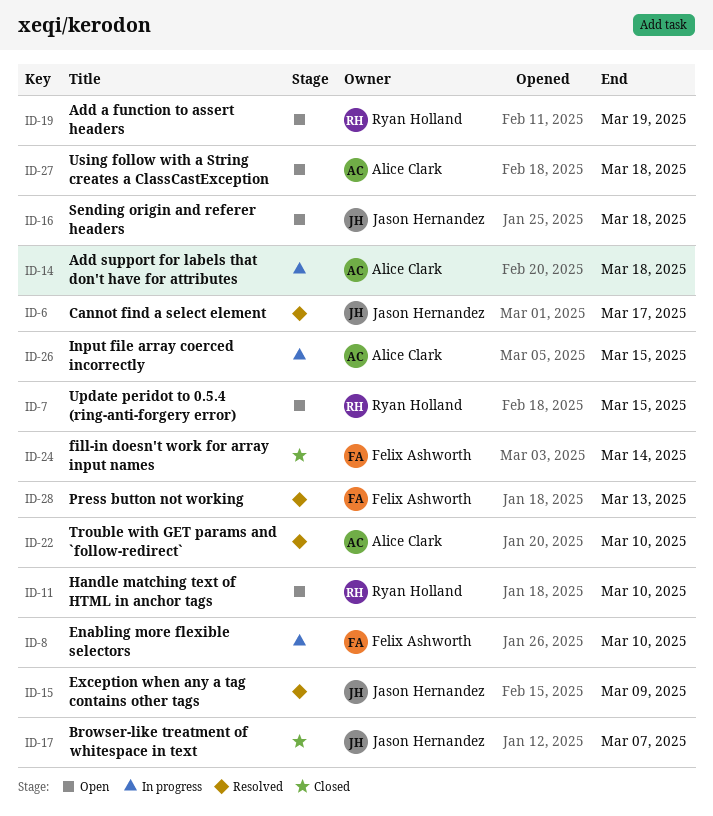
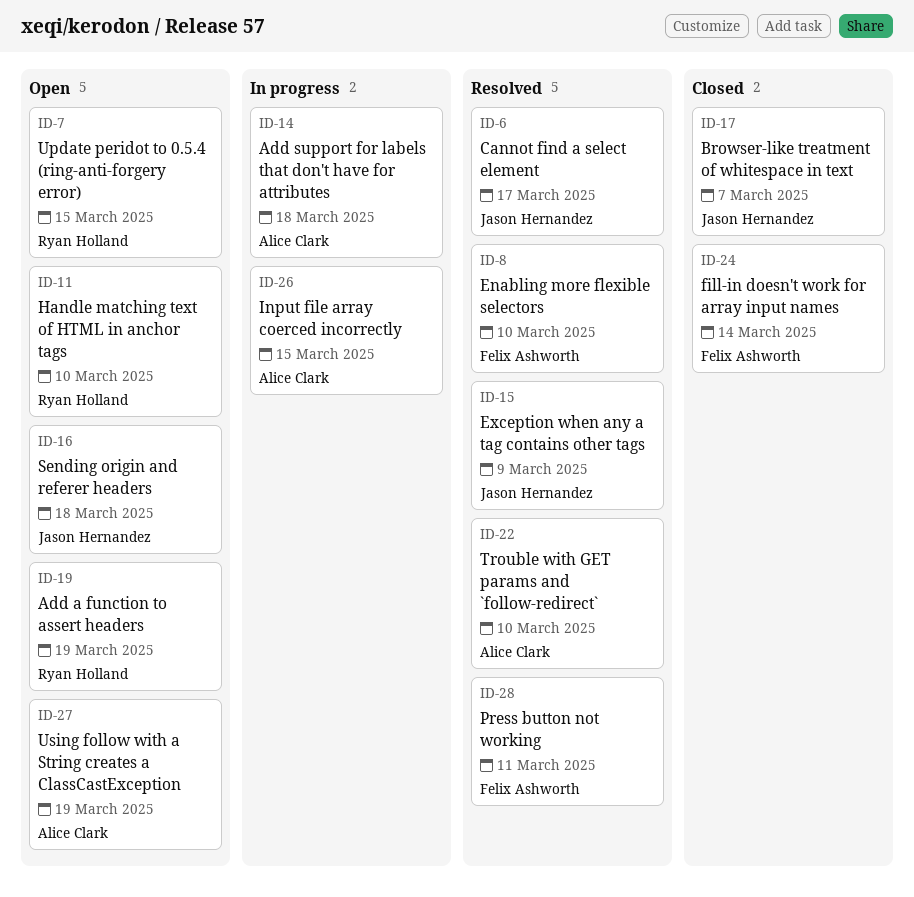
ID-8, status: In progress -> Resolved
ID-27, due: Mar 18 -> Mar 19
ID-28, due: Mar 13 -> Mar 11

